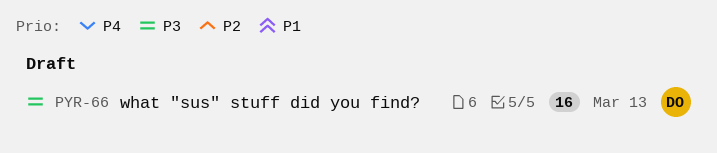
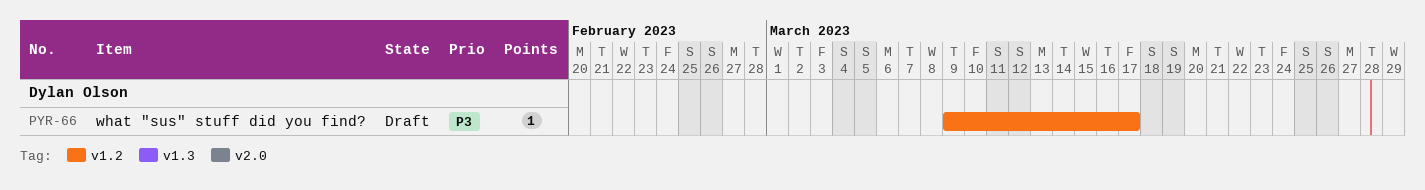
PYR-66, estimate: 16 -> 1
PYR-66, due: Mar 13 -> Mar 17

